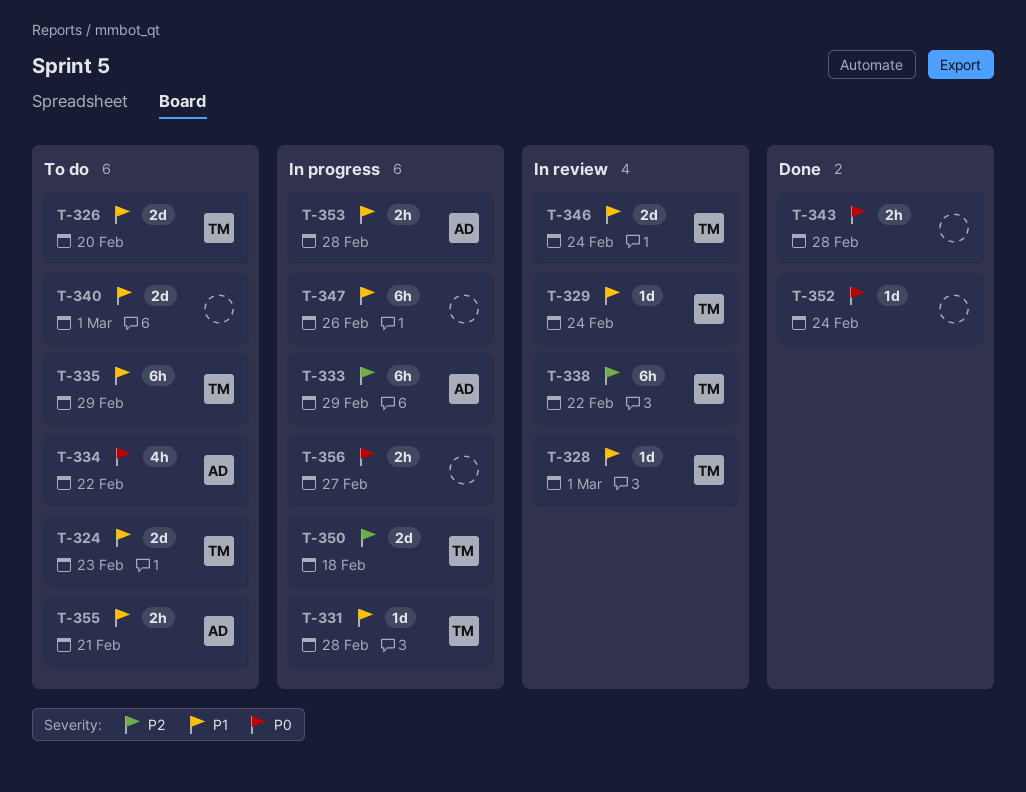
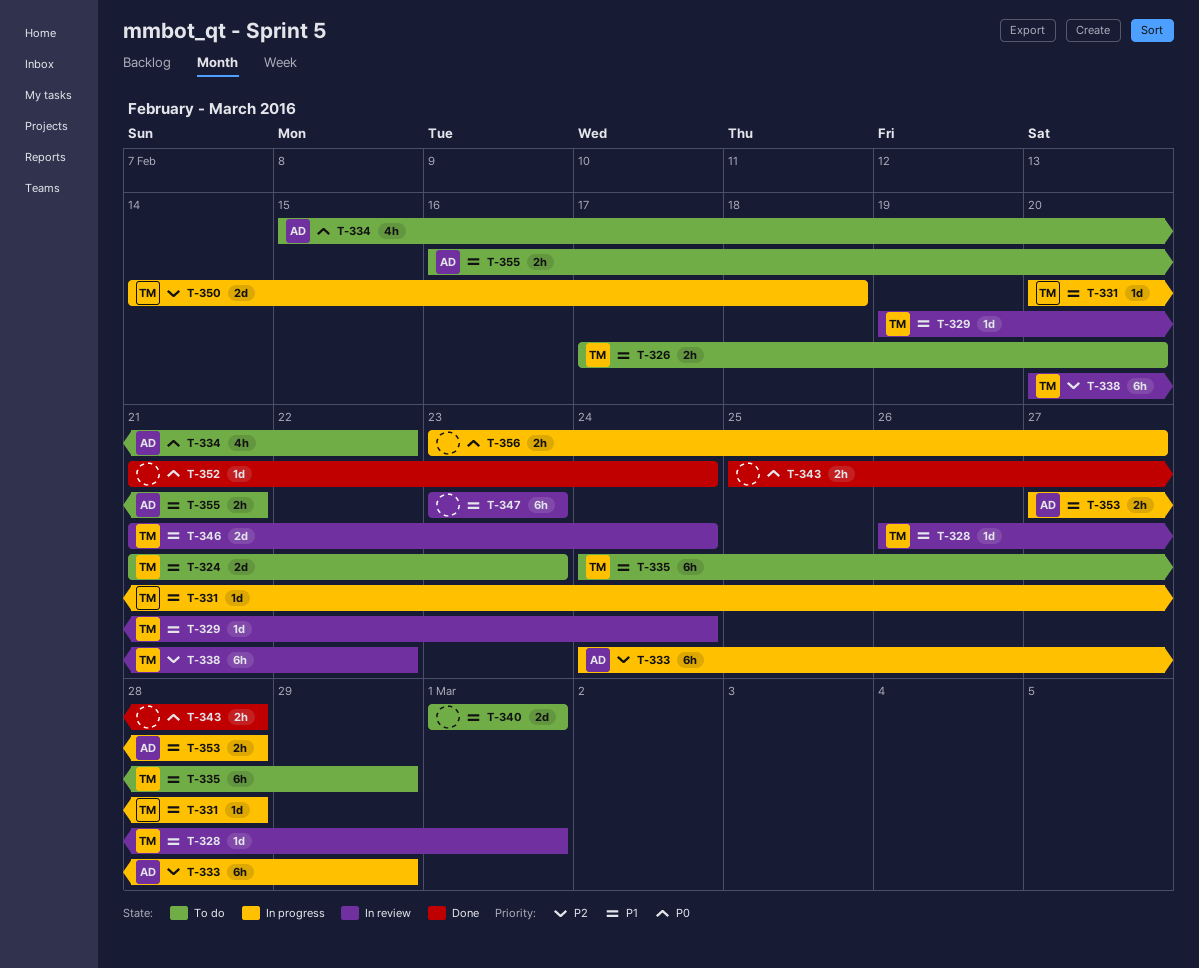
T-326, estimate: 2d -> 2h
T-347, status: In progress -> In review
T-347, due: Feb 26 -> Feb 23

